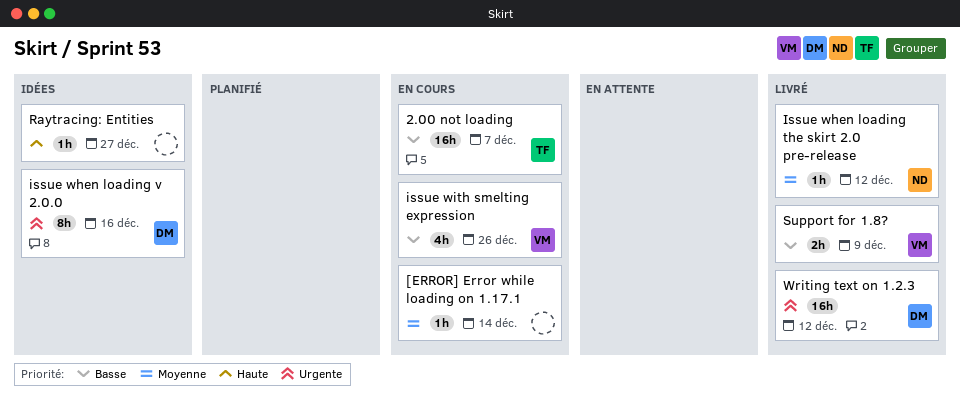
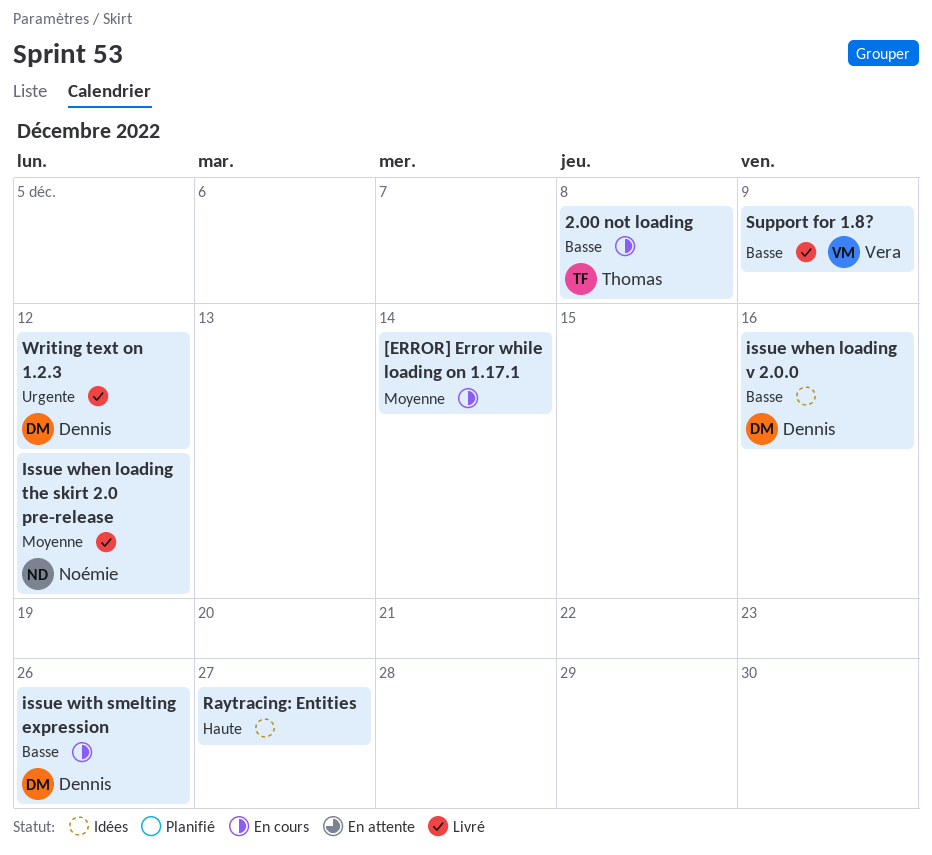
2.00 not loading, due: Dec 7 -> Dec 8
issue when loading v 2.0.0, priority: Urgente -> Basse
issue with smelting expression, owner: Vera -> Dennis

